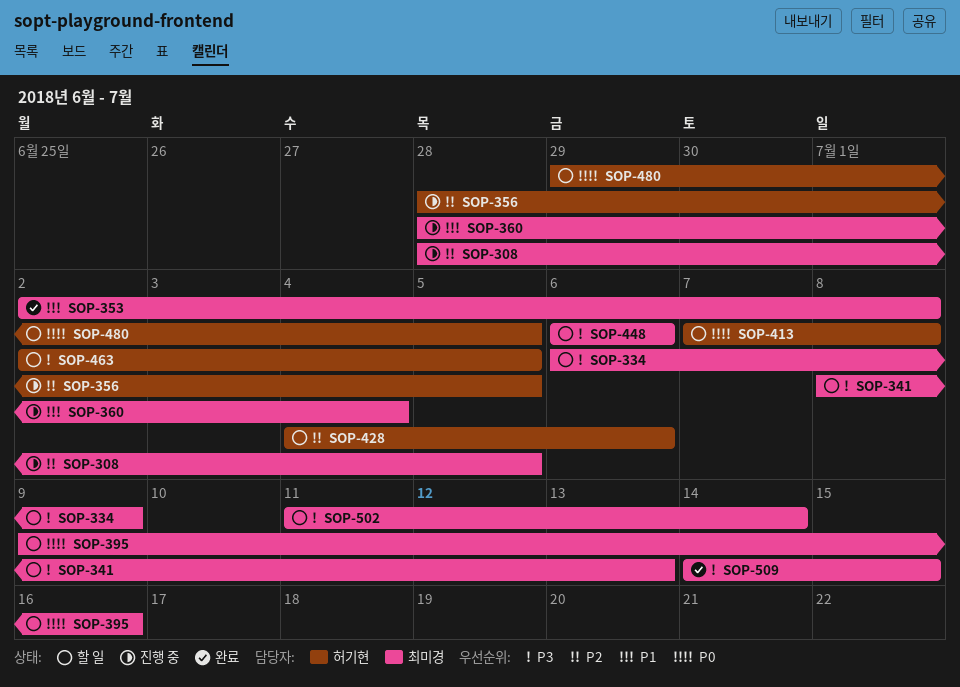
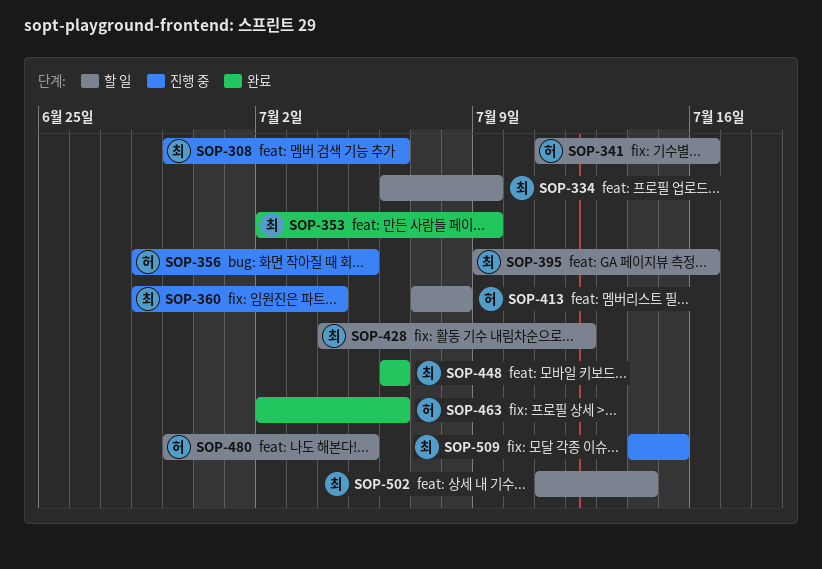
SOP-308, start: Jun 28 -> Jun 29
SOP-308, due: Jul 5 -> Jul 6
SOP-341, owner: 최미경 -> 허기현
SOP-341, start: Jul 8 -> Jul 11
SOP-341, due: Jul 13 -> Jul 16
SOP-353, due: Jul 8 -> Jul 9
SOP-428, owner: 허기현 -> 최미경
SOP-428, due: Jul 6 -> Jul 12
SOP-448, status: 할 일 -> 완료
SOP-463, status: 할 일 -> 완료
SOP-463, due: Jul 5 -> Jul 6
SOP-509, status: 완료 -> 진행 중

